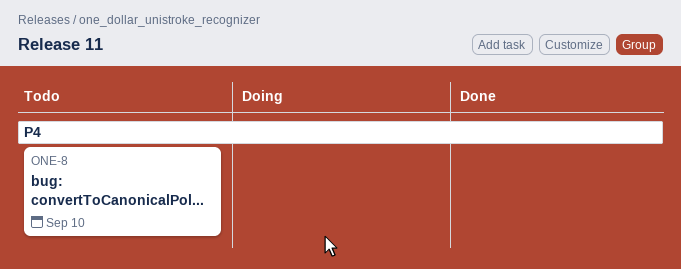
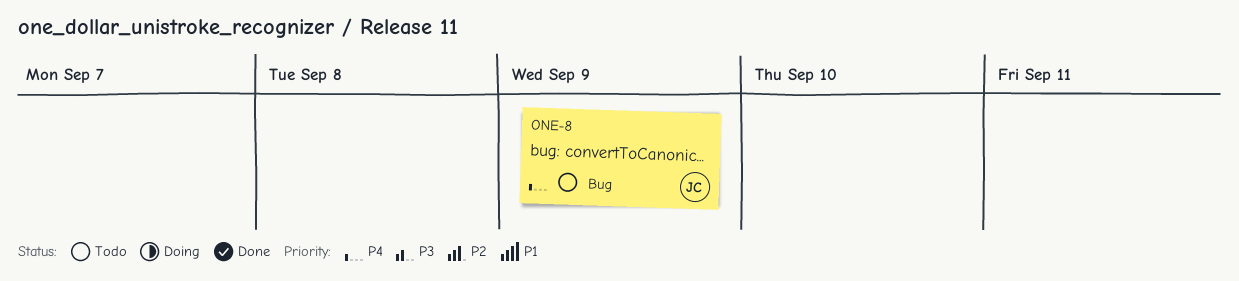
ONE-8, due: Sep 10 -> Sep 9

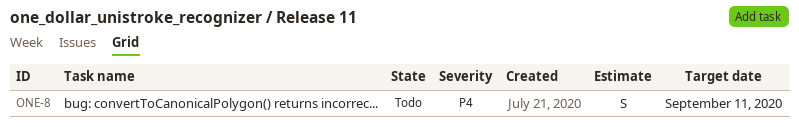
ONE-8, due: Sep 9 -> Sep 11

